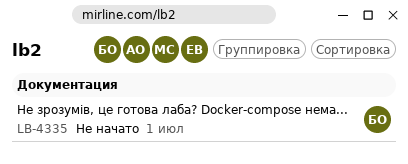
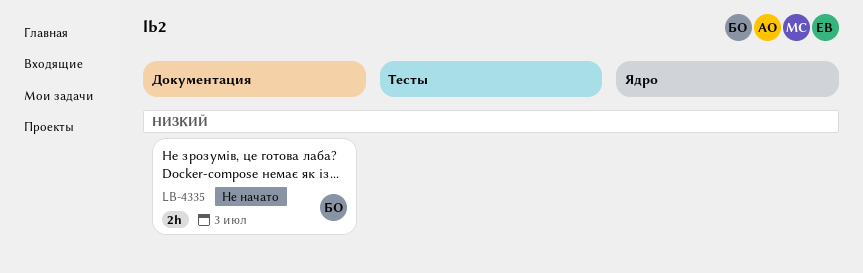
LB-4335, due: Jul 1 -> Jul 3

